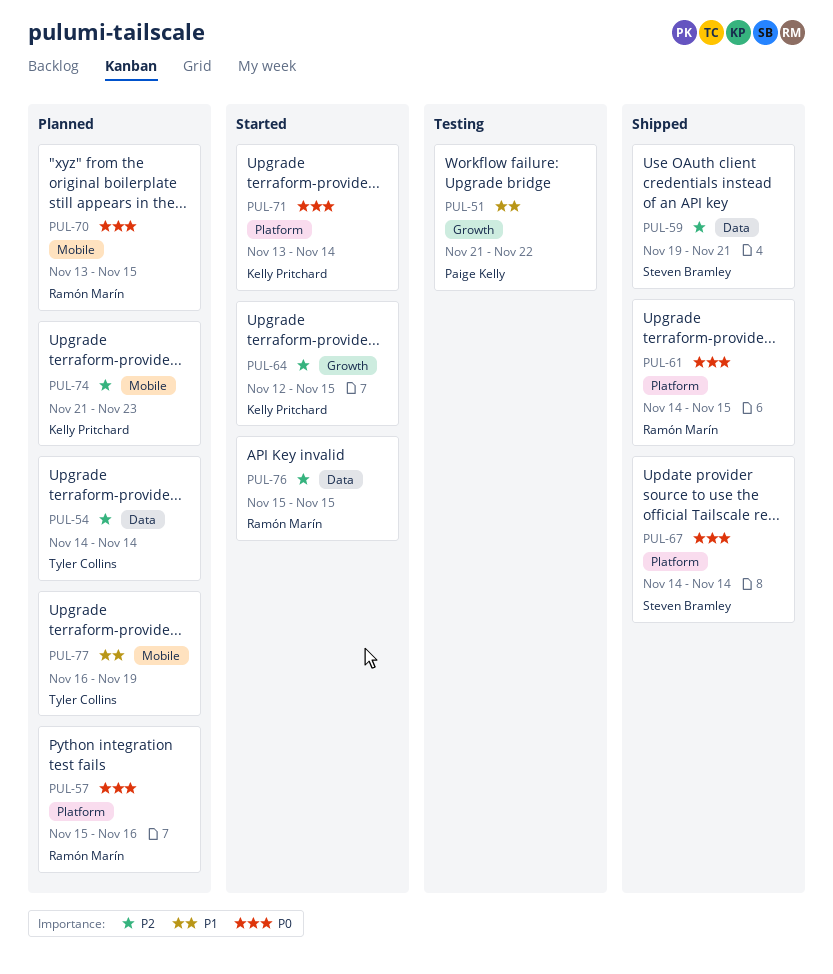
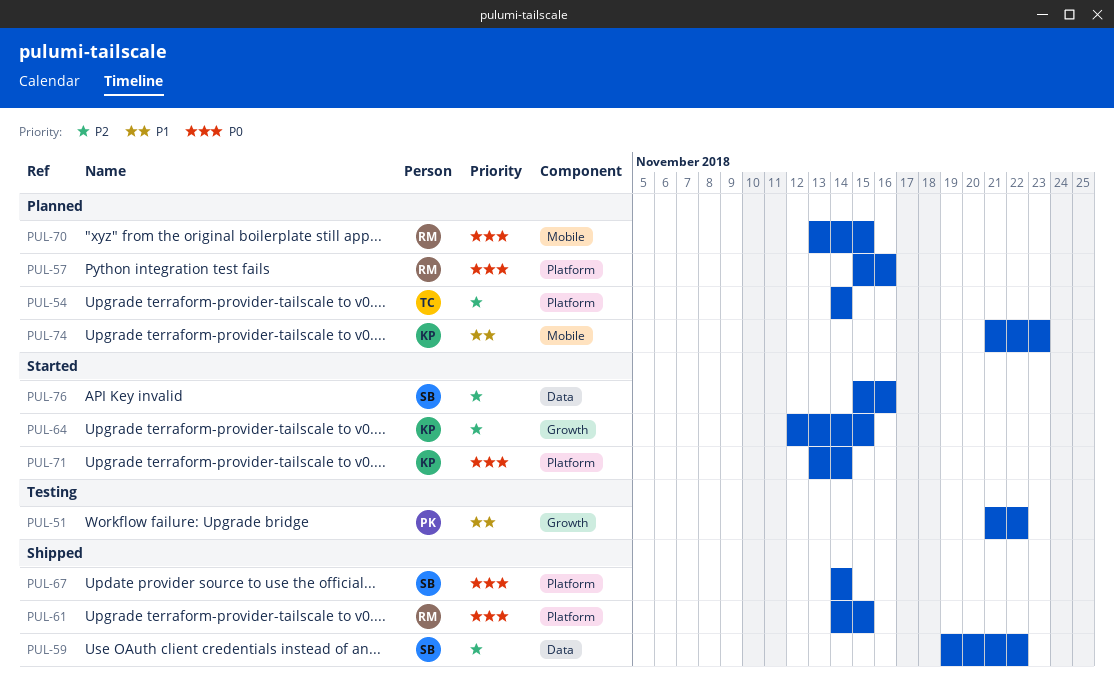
PUL-54, label: Data -> Platform
PUL-59, due: Nov 21 -> Nov 22
PUL-74, priority: P2 -> P1
PUL-76, owner: Ramón Marín -> Steven Bramley
PUL-76, due: Nov 15 -> Nov 16
PUL-77: present -> none

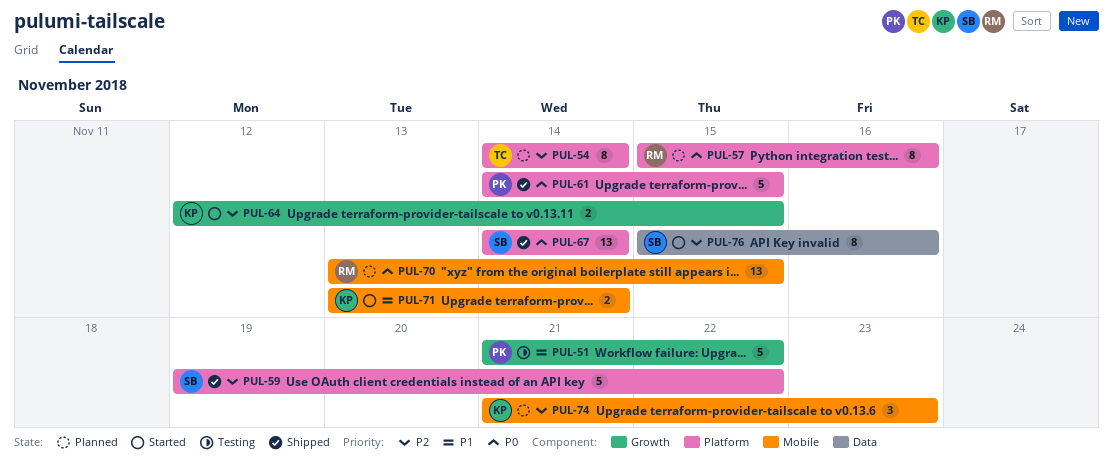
PUL-59, label: Data -> Platform
PUL-61, owner: RM -> PK
PUL-71, priority: P0 -> P1
PUL-71, label: Platform -> Mobile
PUL-74, priority: P1 -> P2

